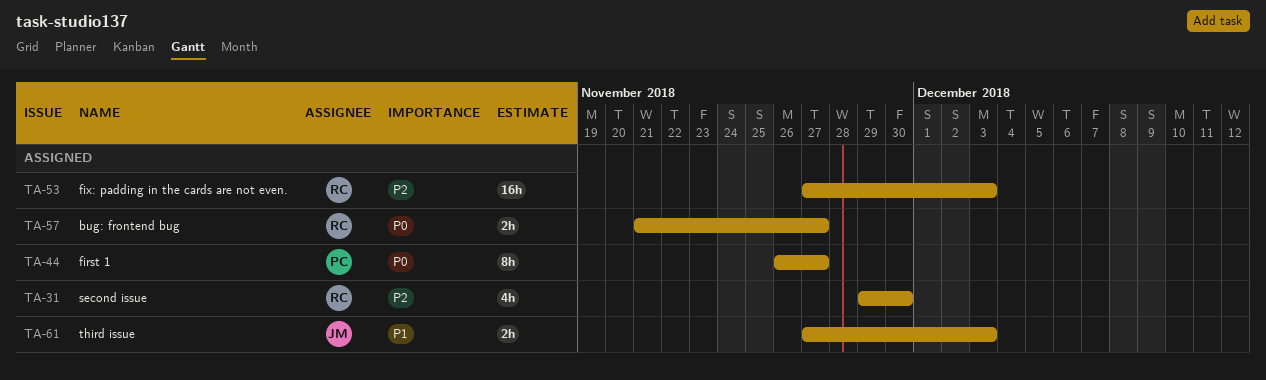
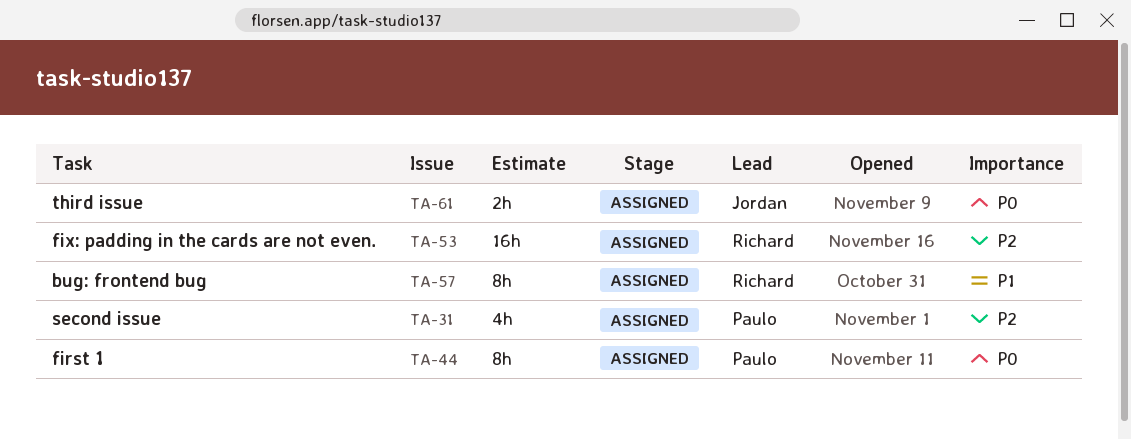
TA-31, owner: Richard -> Paulo
TA-57, priority: P0 -> P1
TA-57, estimate: 2h -> 8h
TA-61, priority: P1 -> P0

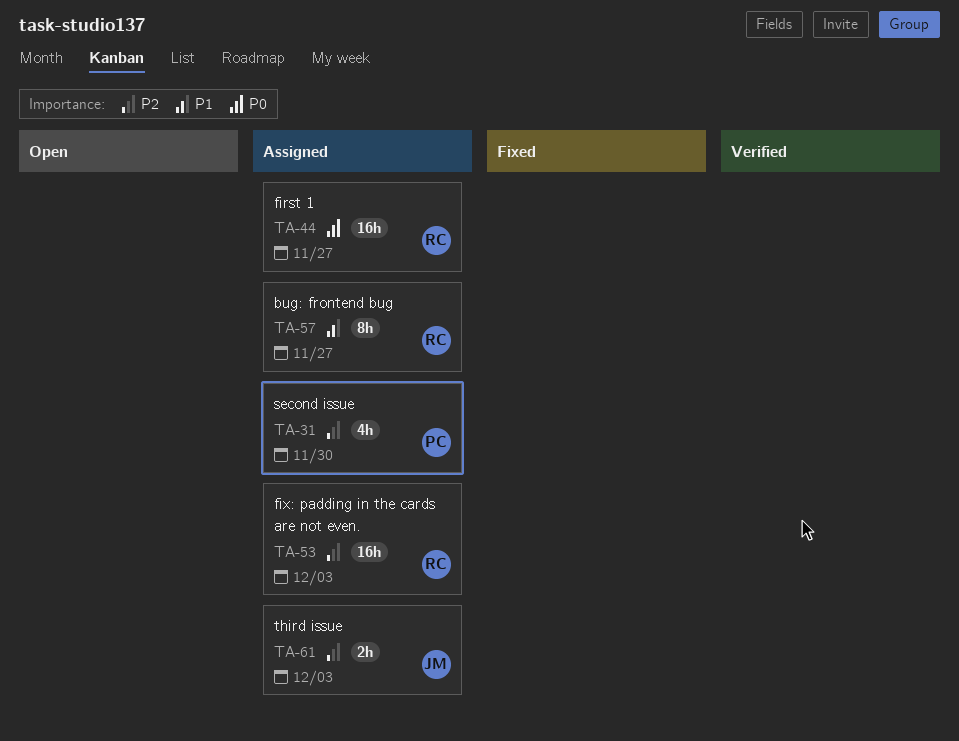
TA-44, owner: Paulo -> Richard
TA-44, estimate: 8h -> 16h
TA-61, priority: P0 -> P2

